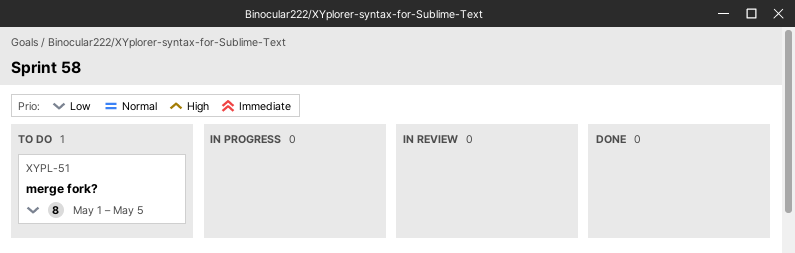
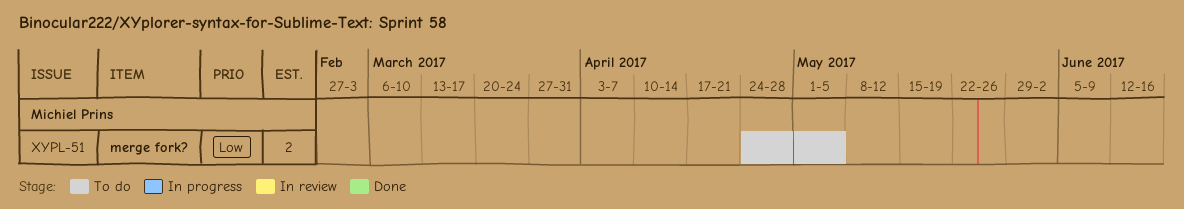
XYPL-51, estimate: 8 -> 2
XYPL-51, start: May 1 -> Apr 24

